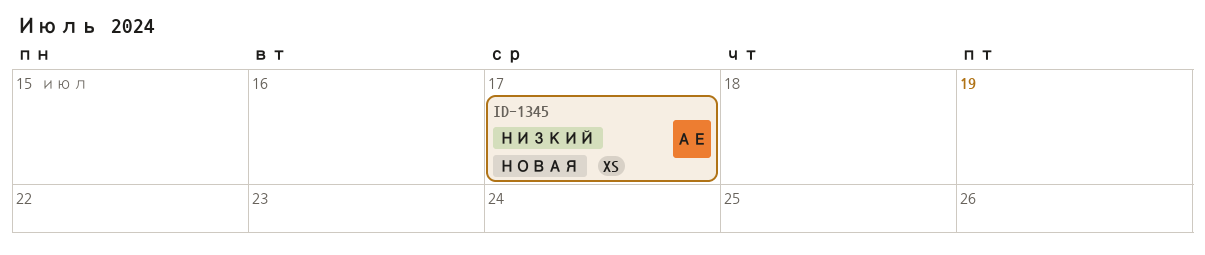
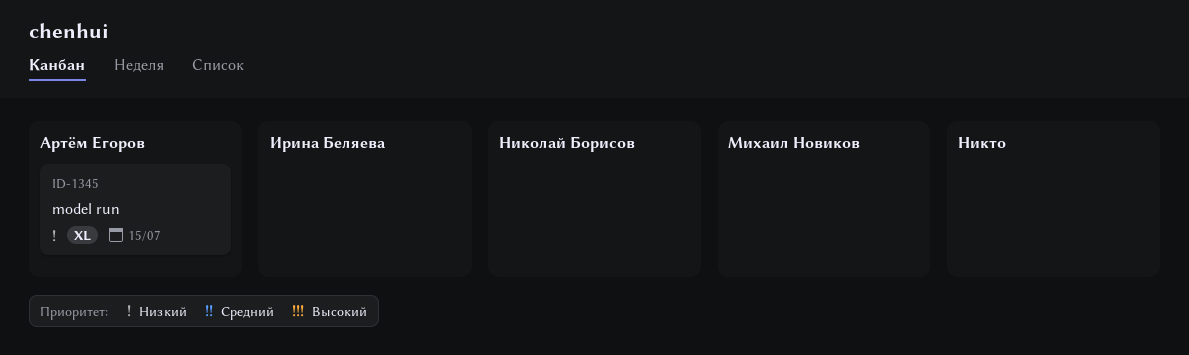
ID-1345, estimate: XS -> XL
ID-1345, due: Jul 17 -> Jul 15

